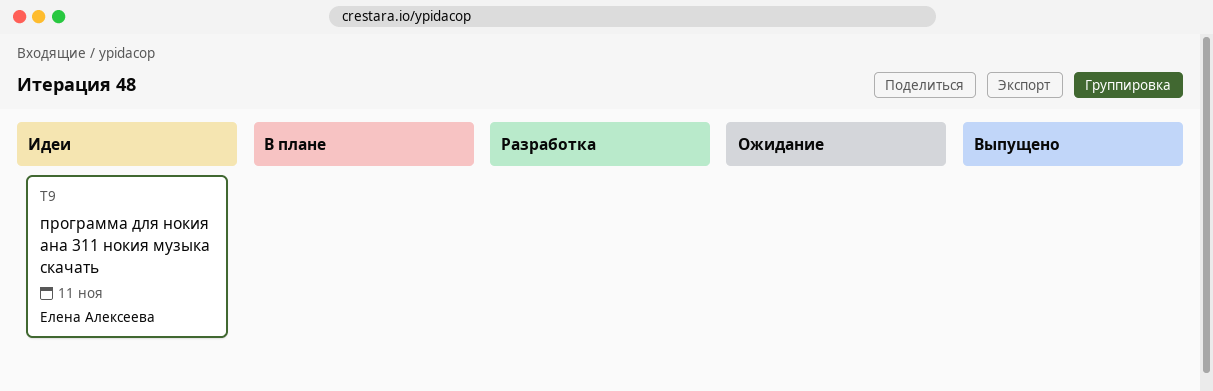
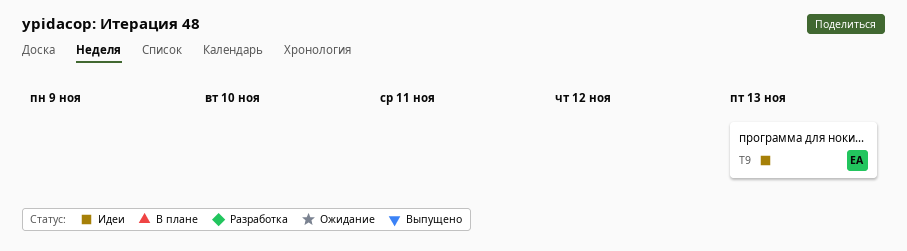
T9, due: Nov 11 -> Nov 13

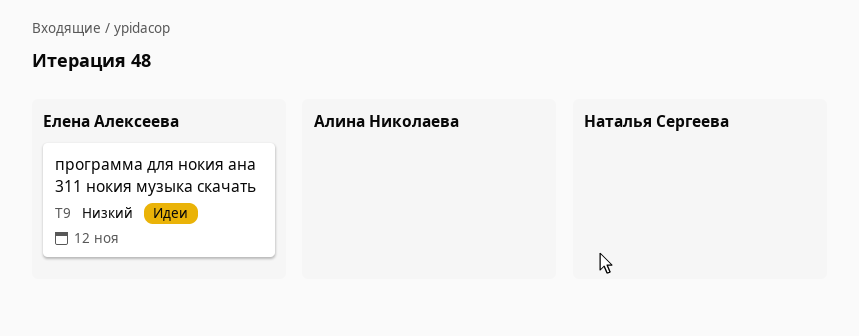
T9, due: Nov 13 -> Nov 12

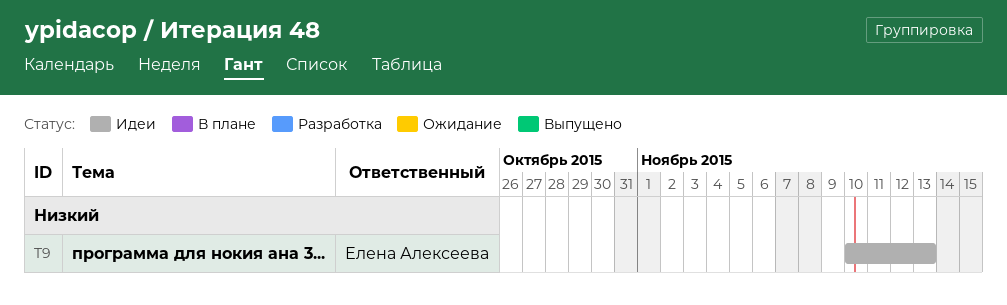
T9, due: Nov 12 -> Nov 13

